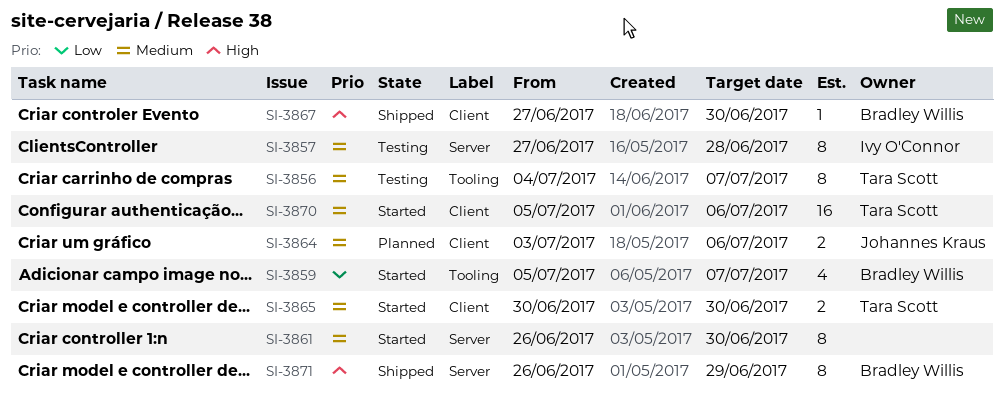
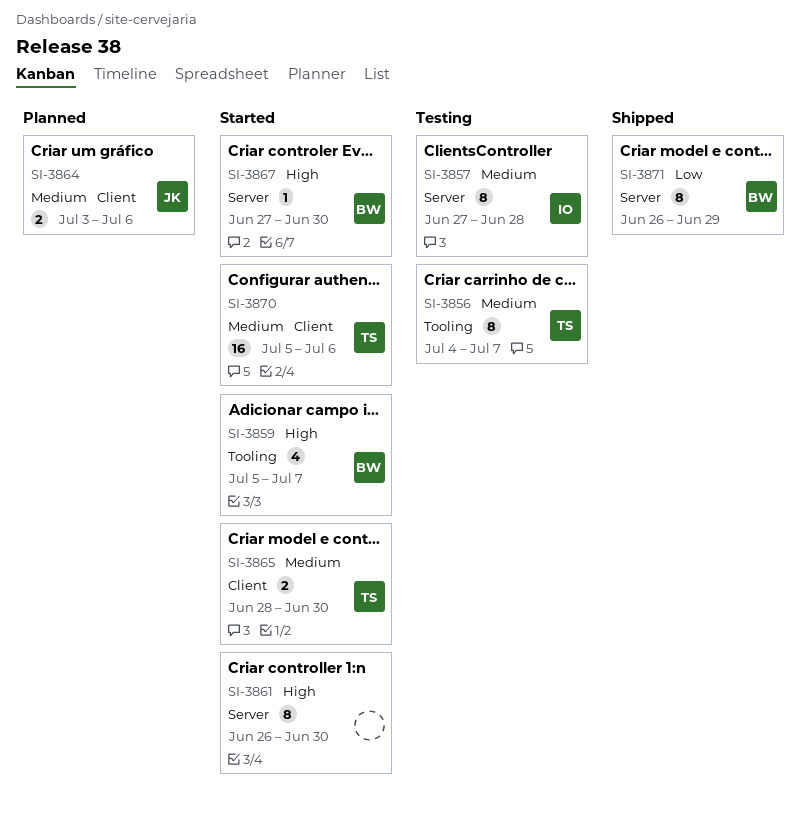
SI-3859, priority: Low -> High
SI-3861, priority: Medium -> High
SI-3865, start: Jun 30 -> Jun 28
SI-3867, status: Shipped -> Started
SI-3867, label: Client -> Server
SI-3871, priority: High -> Low

